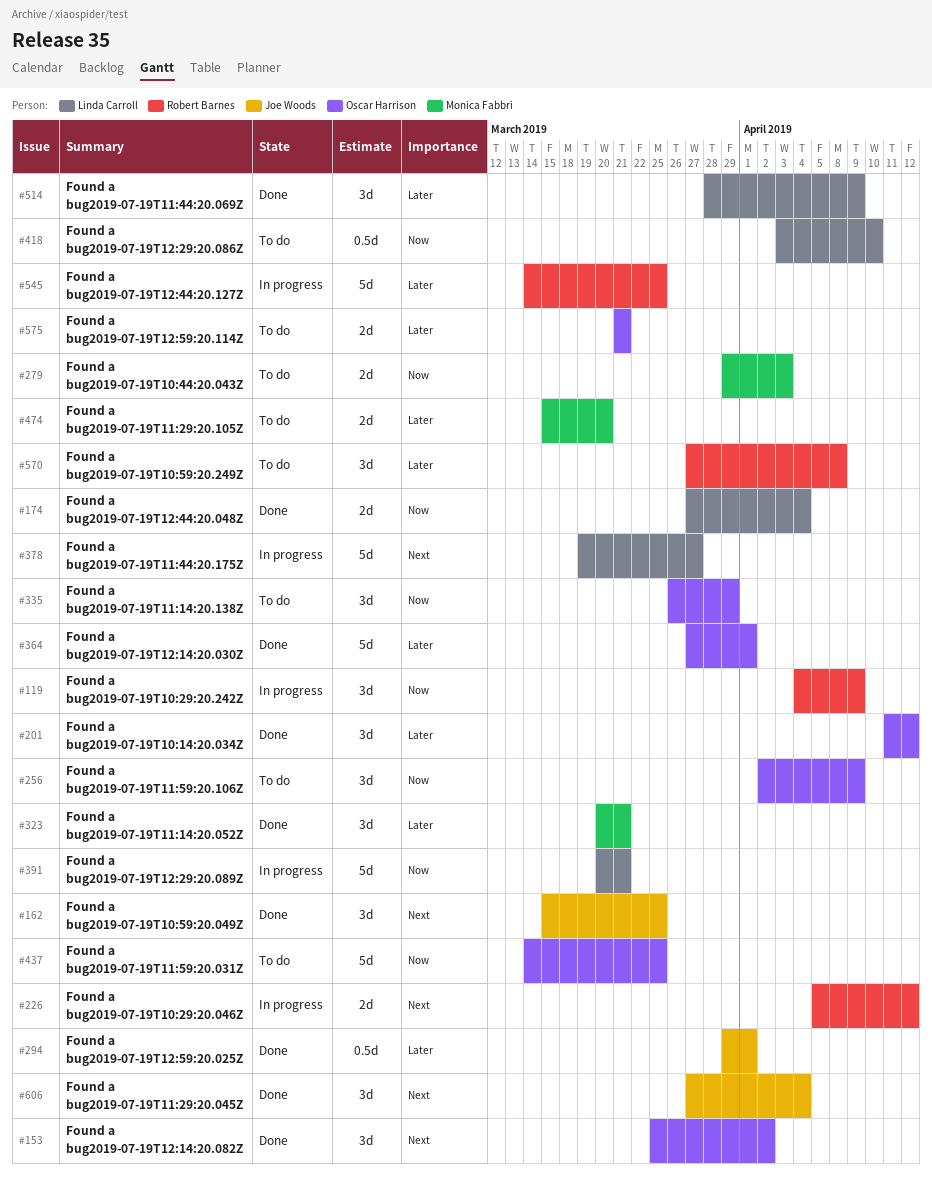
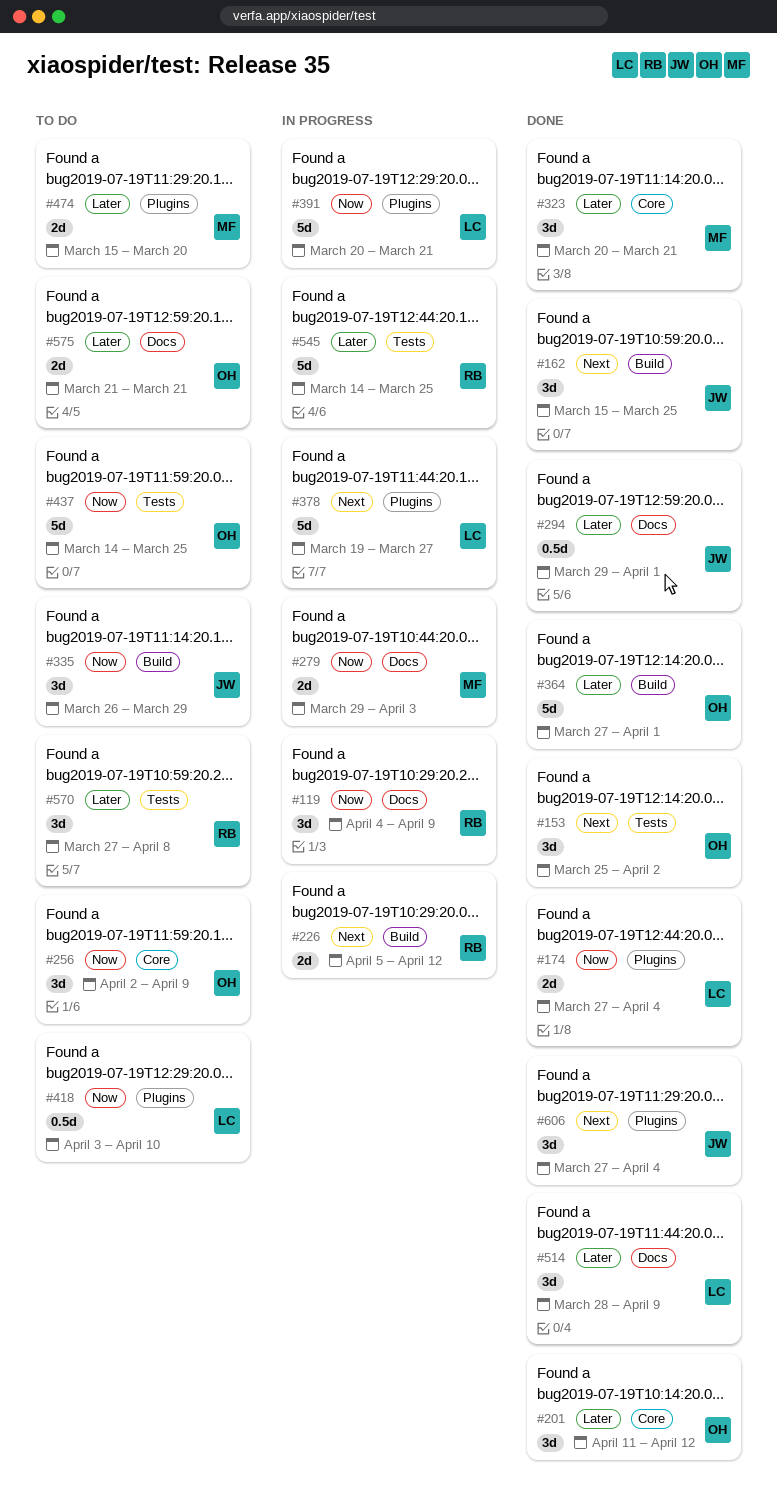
#279, status: To do -> In progress
#335, owner: Oscar Harrison -> Joe Woods

